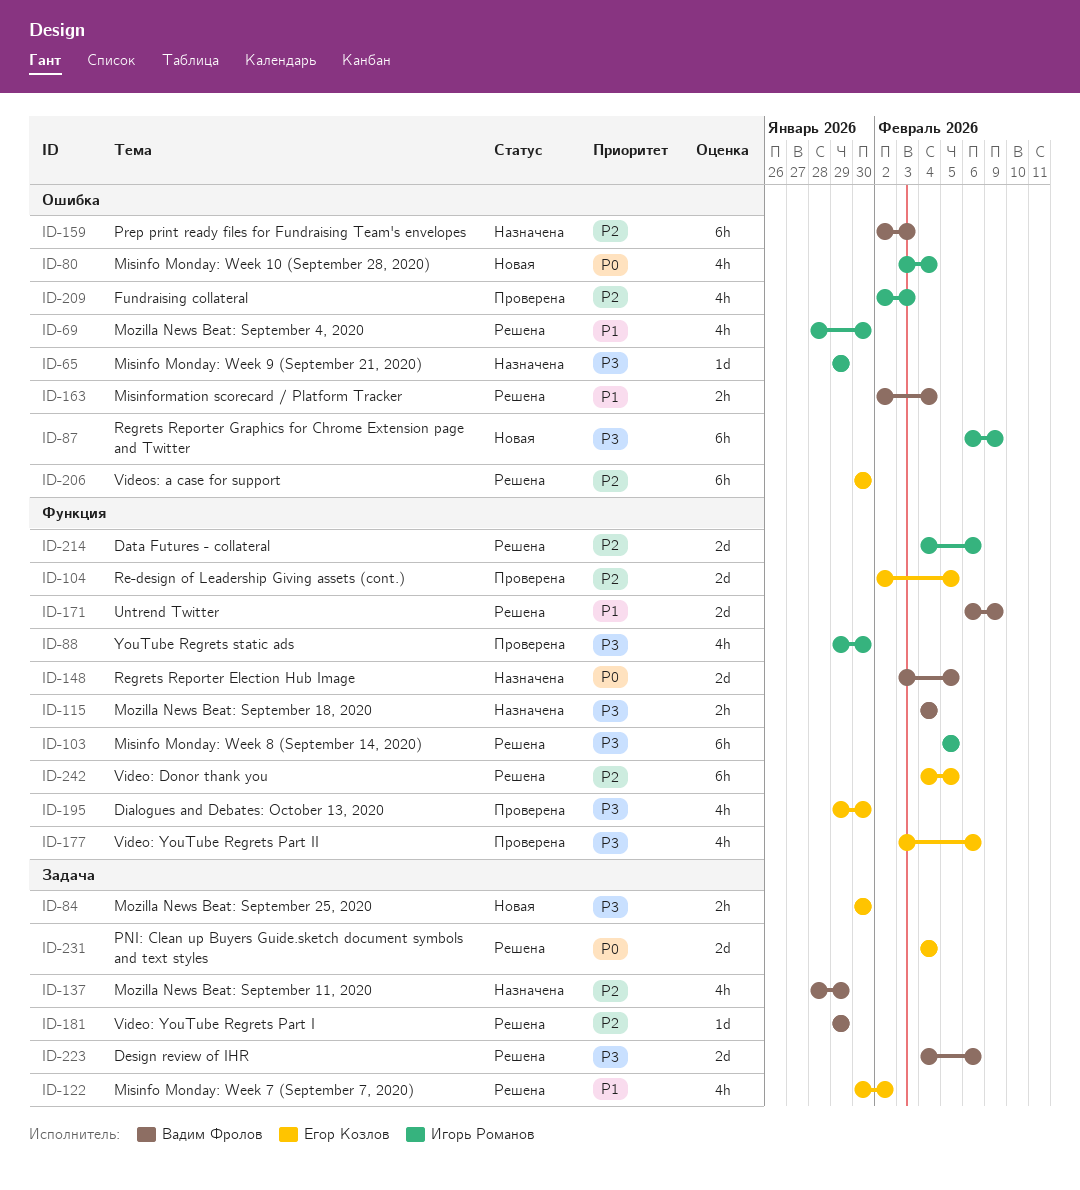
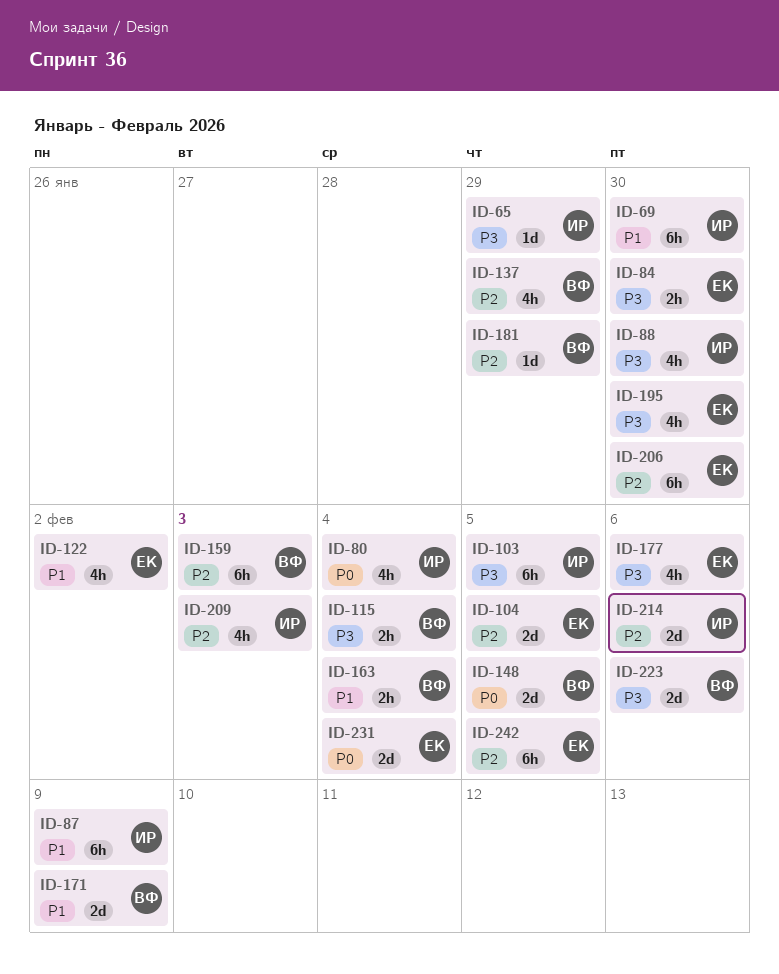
ID-69, estimate: 4h -> 6h
ID-87, priority: P3 -> P1

